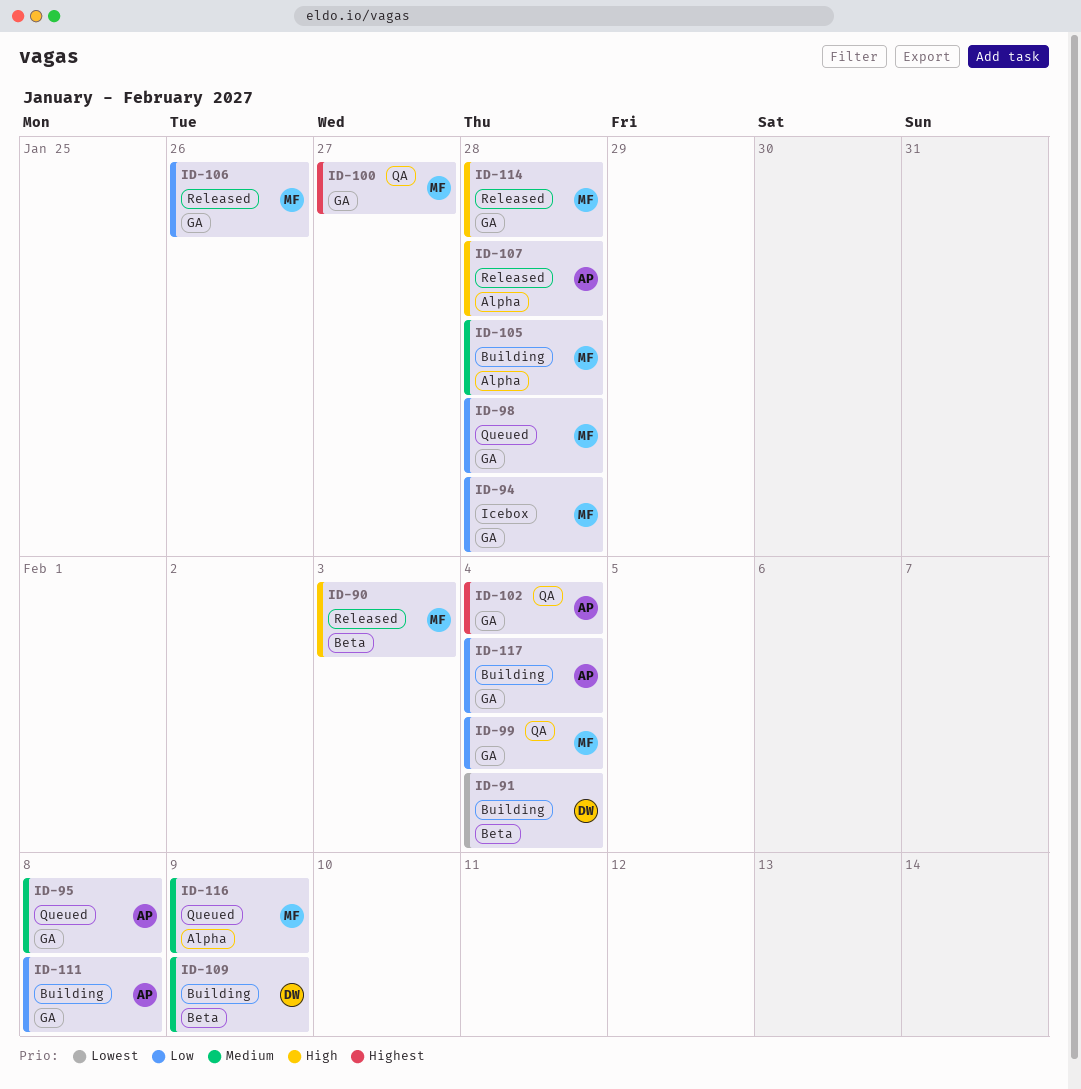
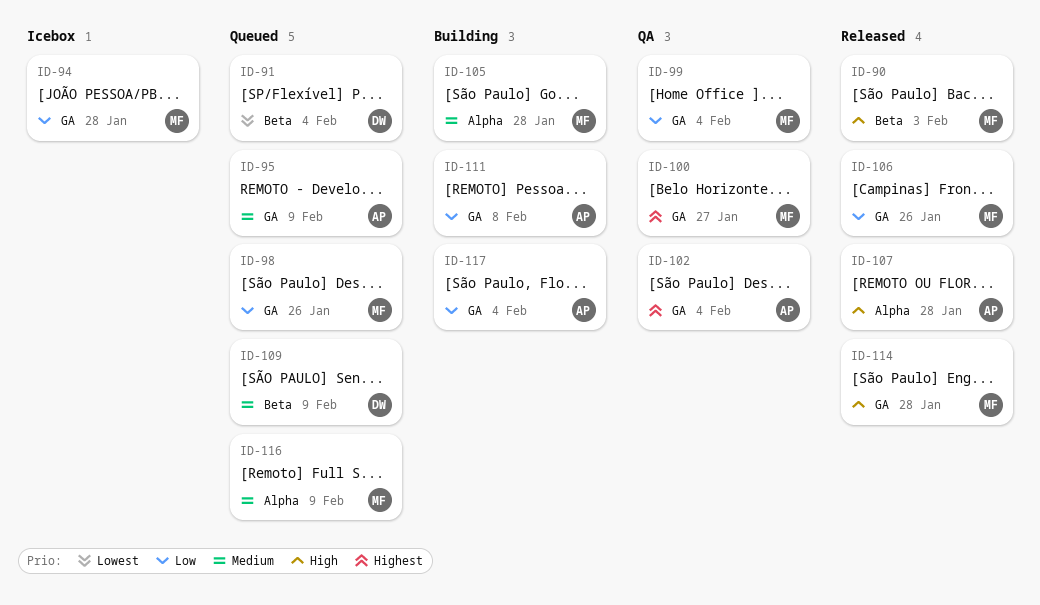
ID-91, status: Building -> Queued
ID-95, due: Feb 8 -> Feb 9
ID-98, due: Jan 28 -> Jan 26
ID-109, status: Building -> Queued

